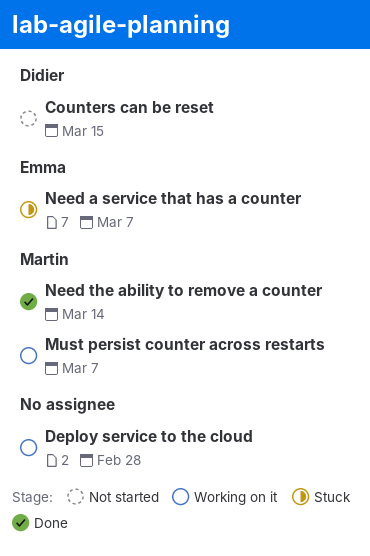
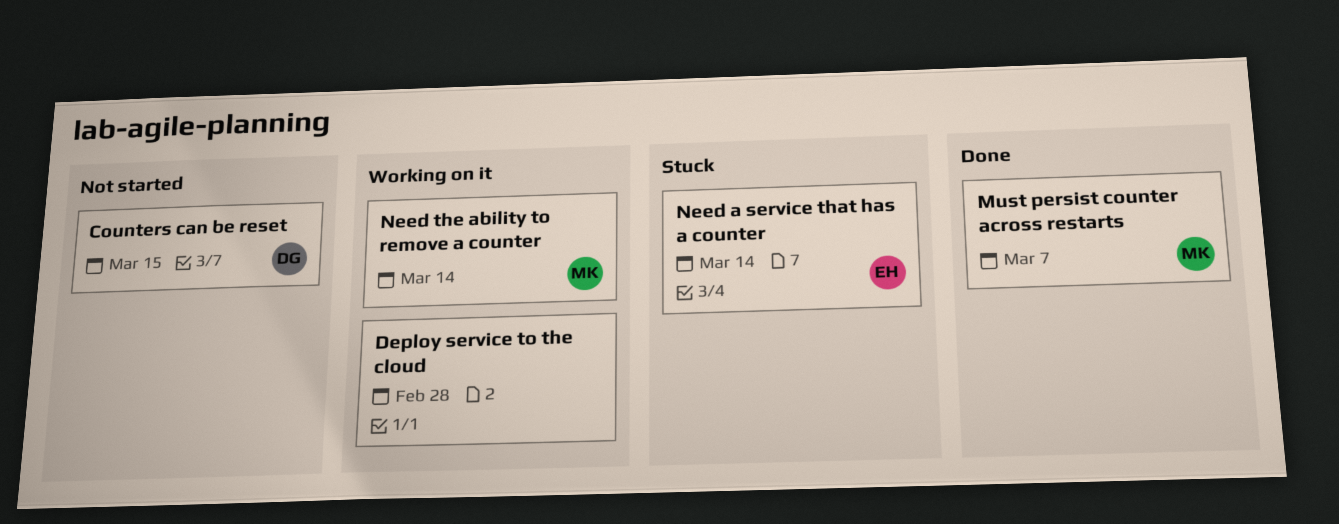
Must persist counter across restarts, status: Working on it -> Done
Need a service that has a counter, due: Mar 7 -> Mar 14
Need the ability to remove a counter, status: Done -> Working on it

